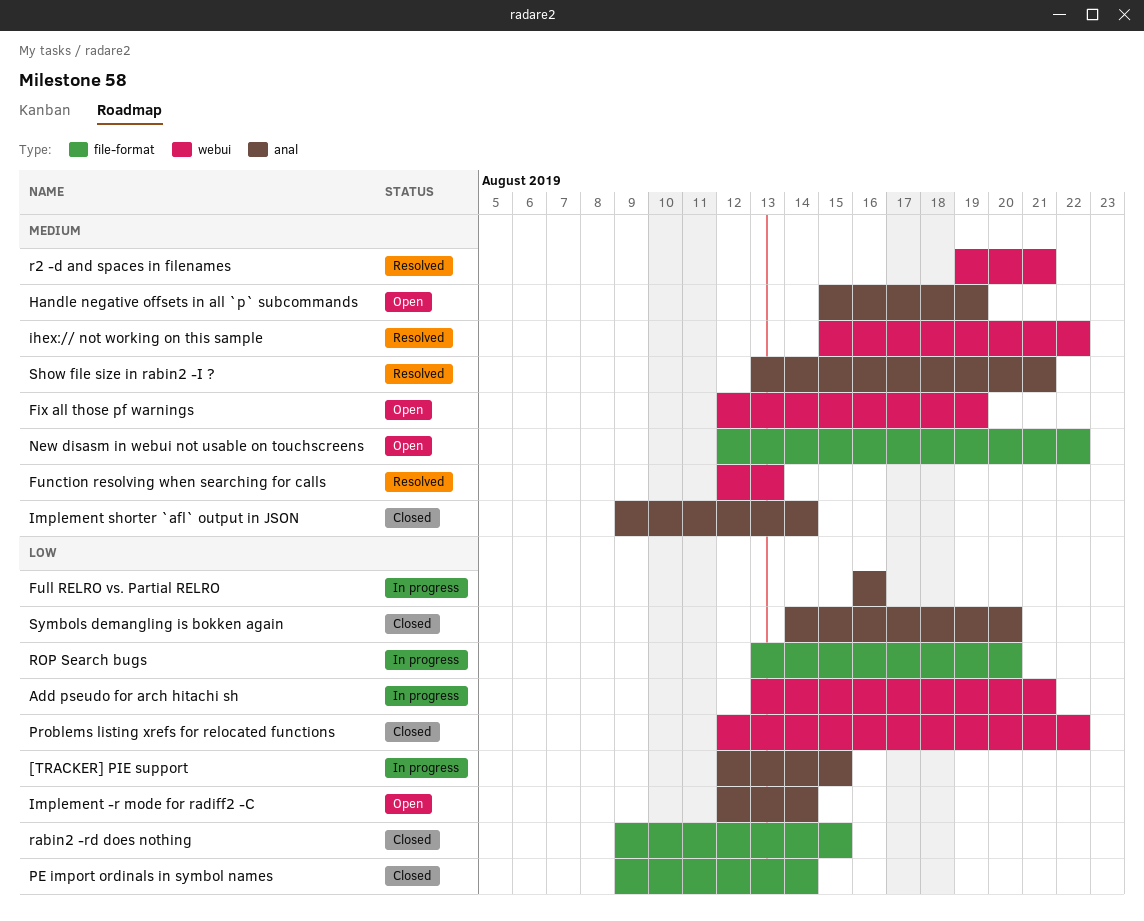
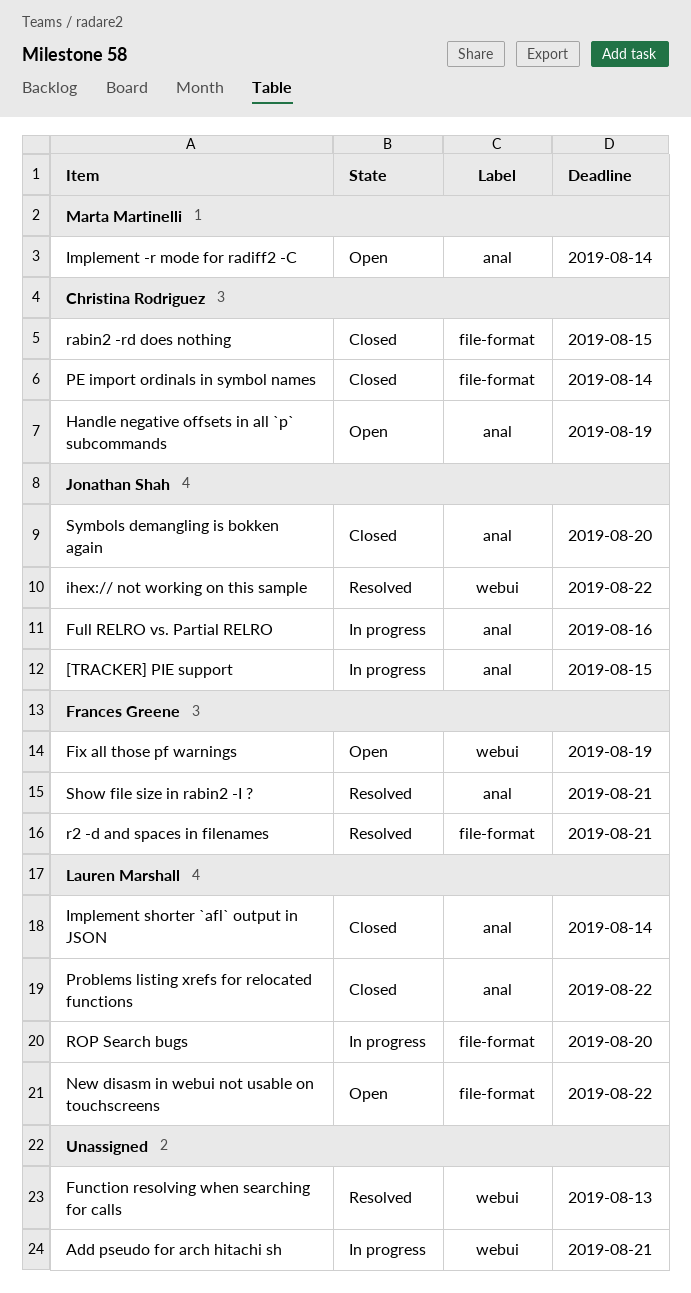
Problems listing xrefs for relocated functions, label: webui -> anal
r2 -d and spaces in filenames, label: webui -> file-format

